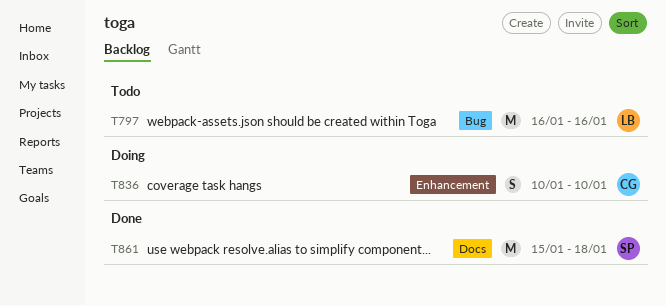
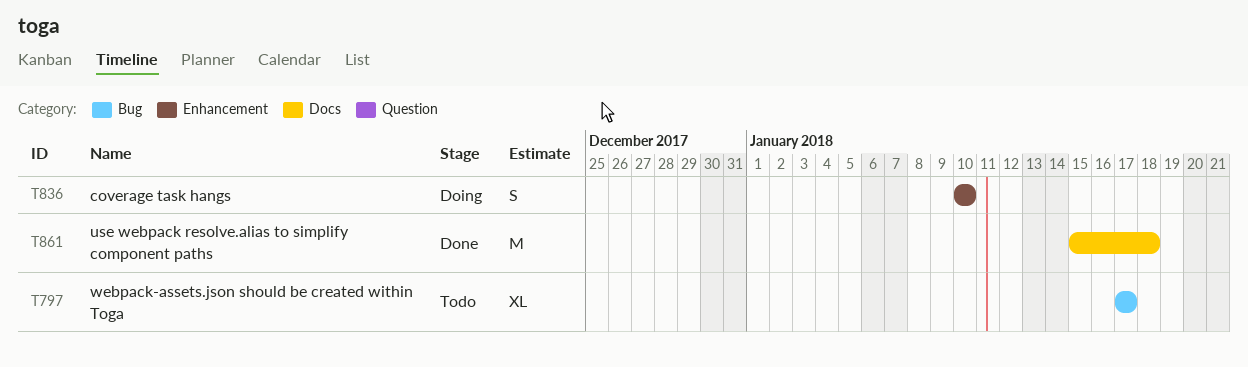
T797, estimate: M -> XL
T797, start: Jan 16 -> Jan 17
T797, due: Jan 16 -> Jan 17

